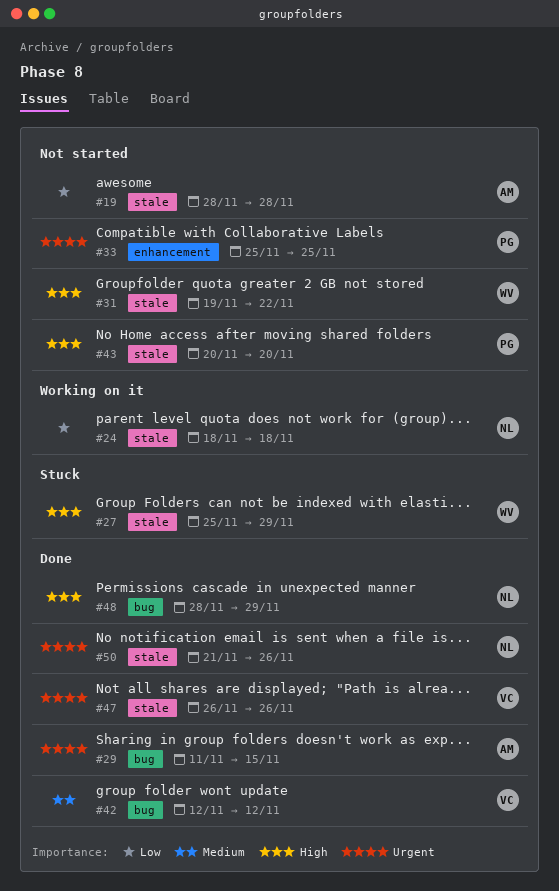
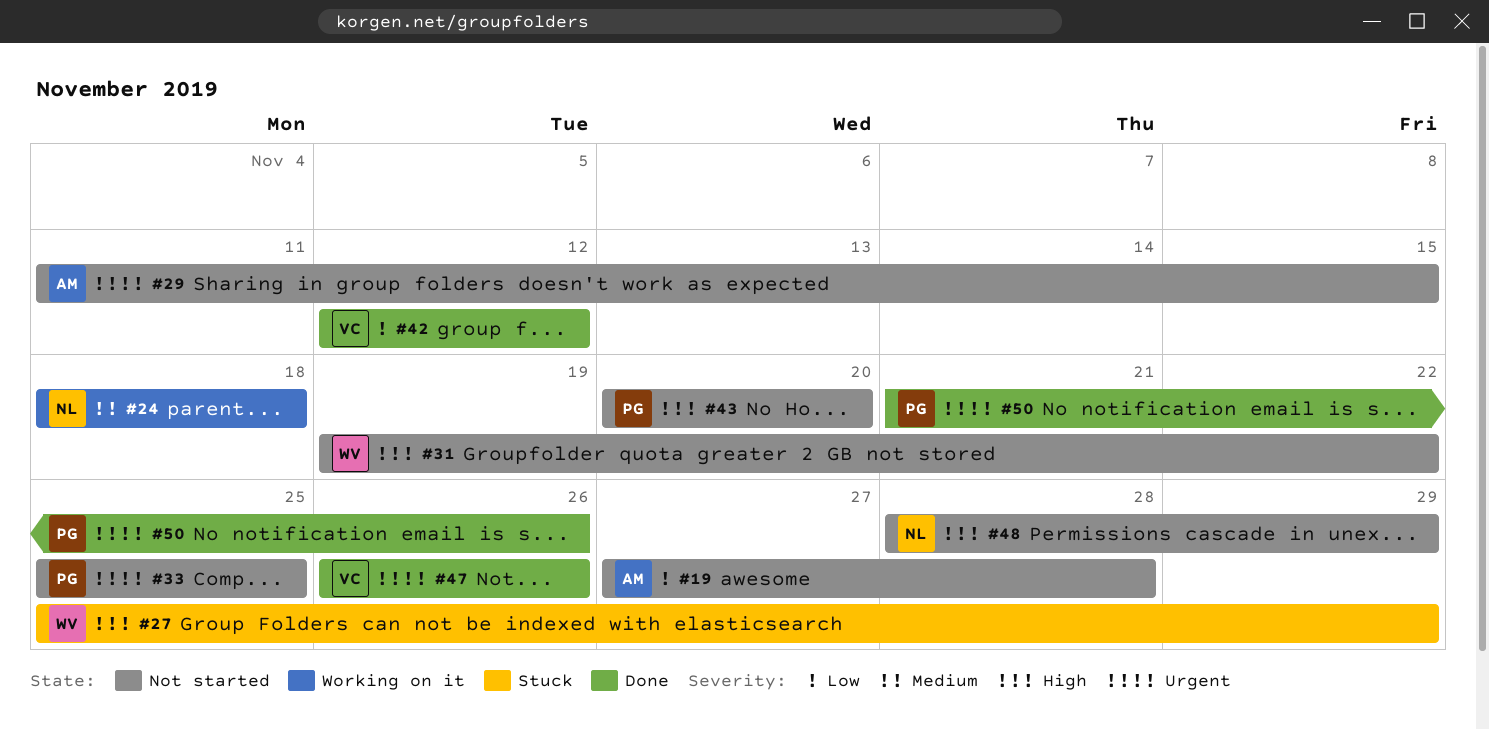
#19, start: Nov 28 -> Nov 27
#24, priority: Low -> Medium
#29, status: Done -> Not started
#42, priority: Medium -> Low
#48, status: Done -> Not started
#50, owner: NL -> PG

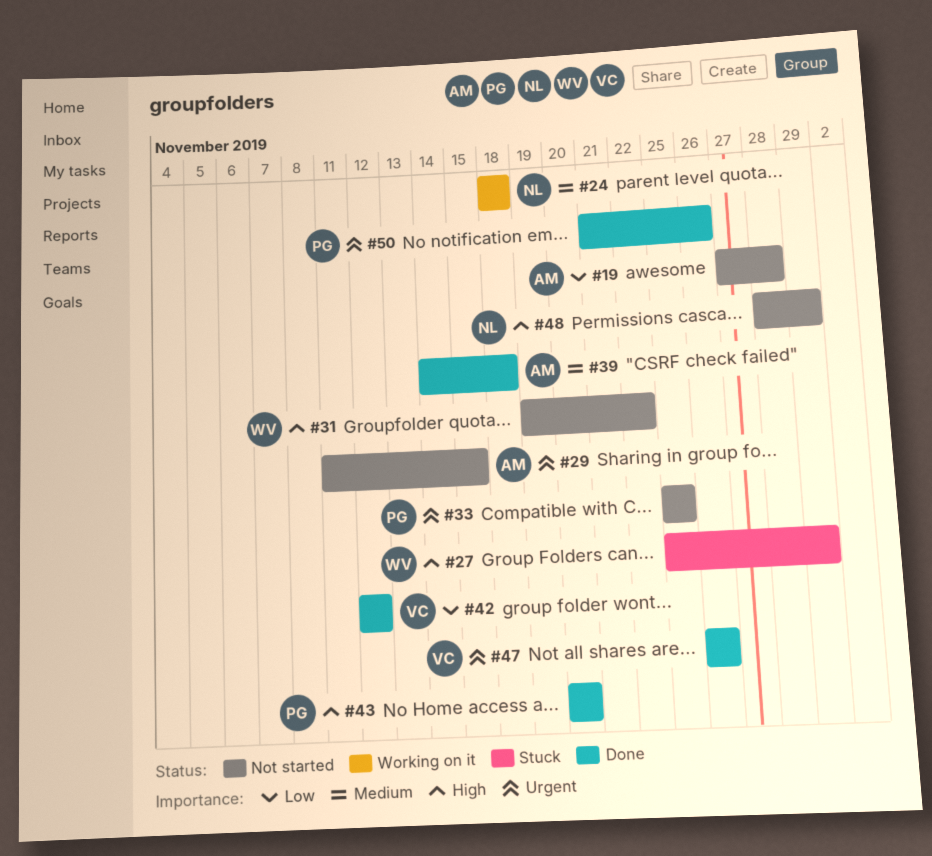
#39: none -> present
#43, status: Not started -> Done

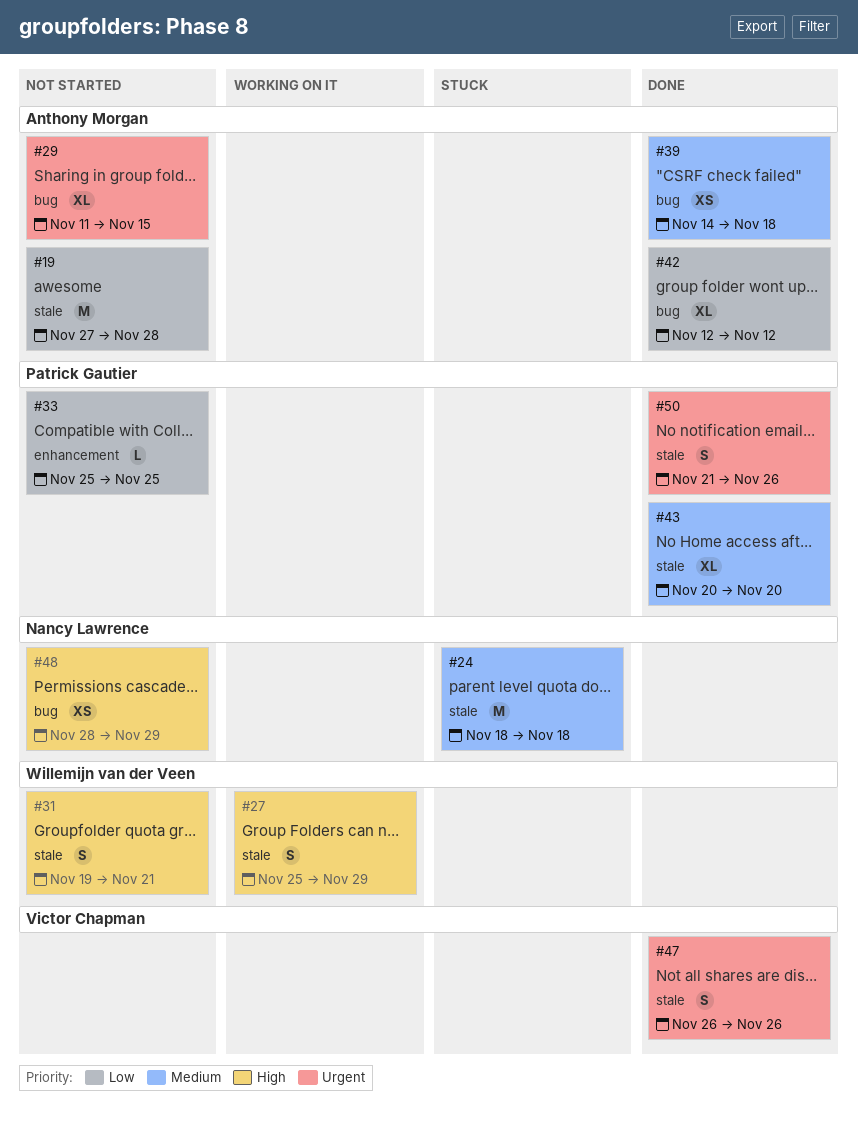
#24, status: Working on it -> Stuck
#27, status: Stuck -> Working on it
#31, due: Nov 22 -> Nov 21
#33, priority: Urgent -> Low
#42, owner: Victor Chapman -> Anthony Morgan
#43, priority: High -> Medium

